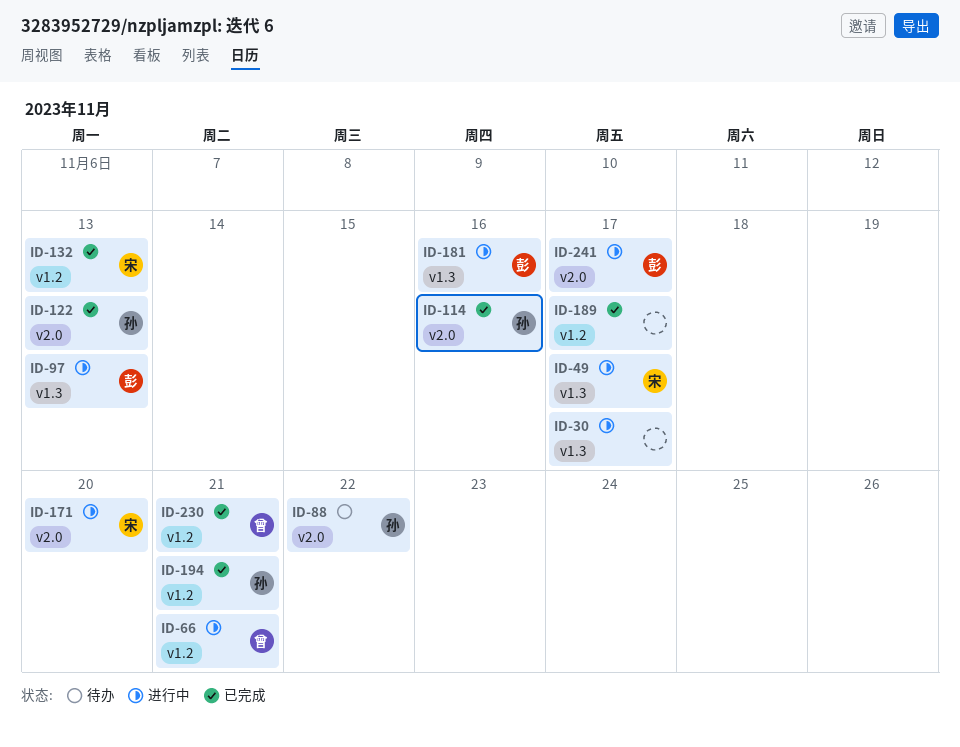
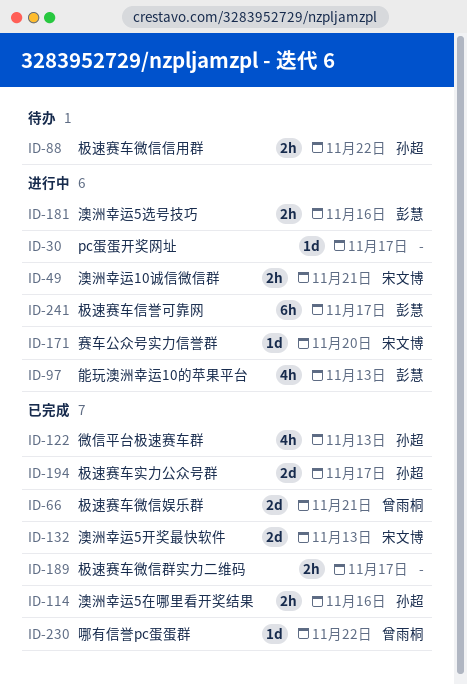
ID-49, due: Nov 17 -> Nov 21
ID-66, status: 进行中 -> 已完成
ID-194, due: Nov 21 -> Nov 17
ID-230, due: Nov 21 -> Nov 22

